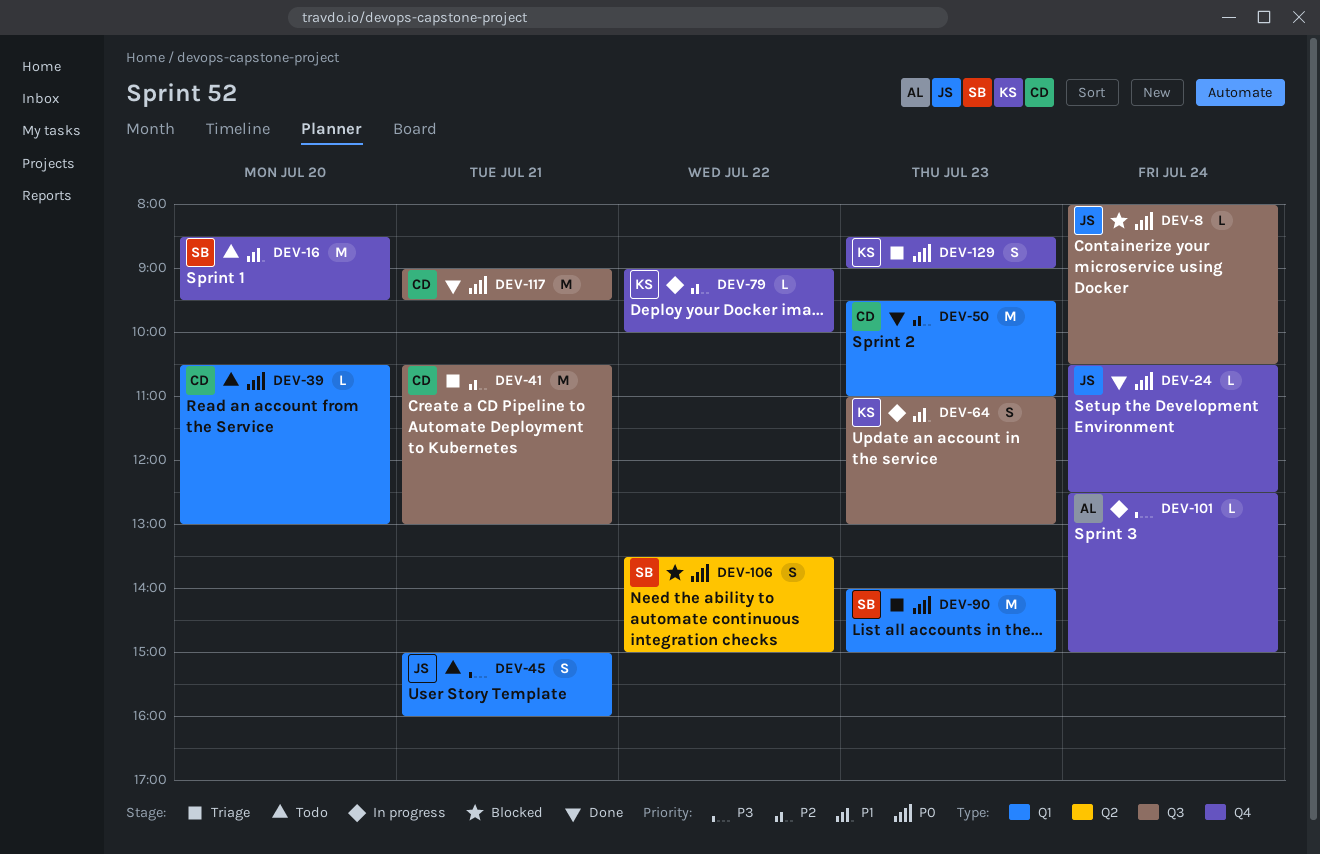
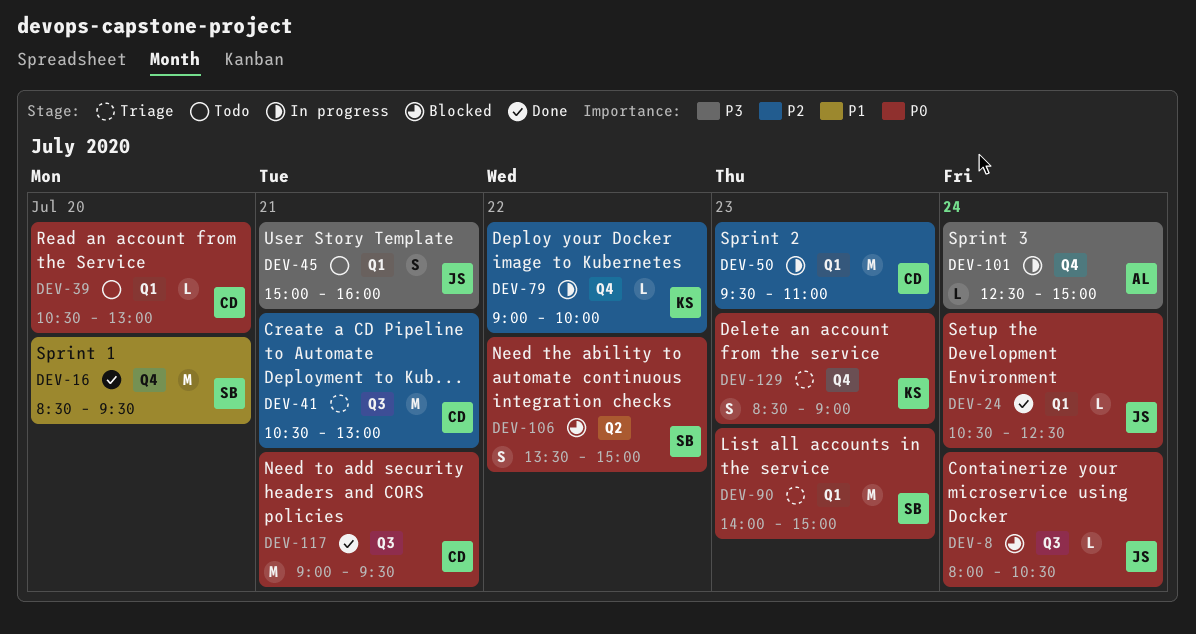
DEV-16, status: Todo -> Done
DEV-24, label: Q4 -> Q1
DEV-50, status: Done -> In progress
DEV-64: present -> none

